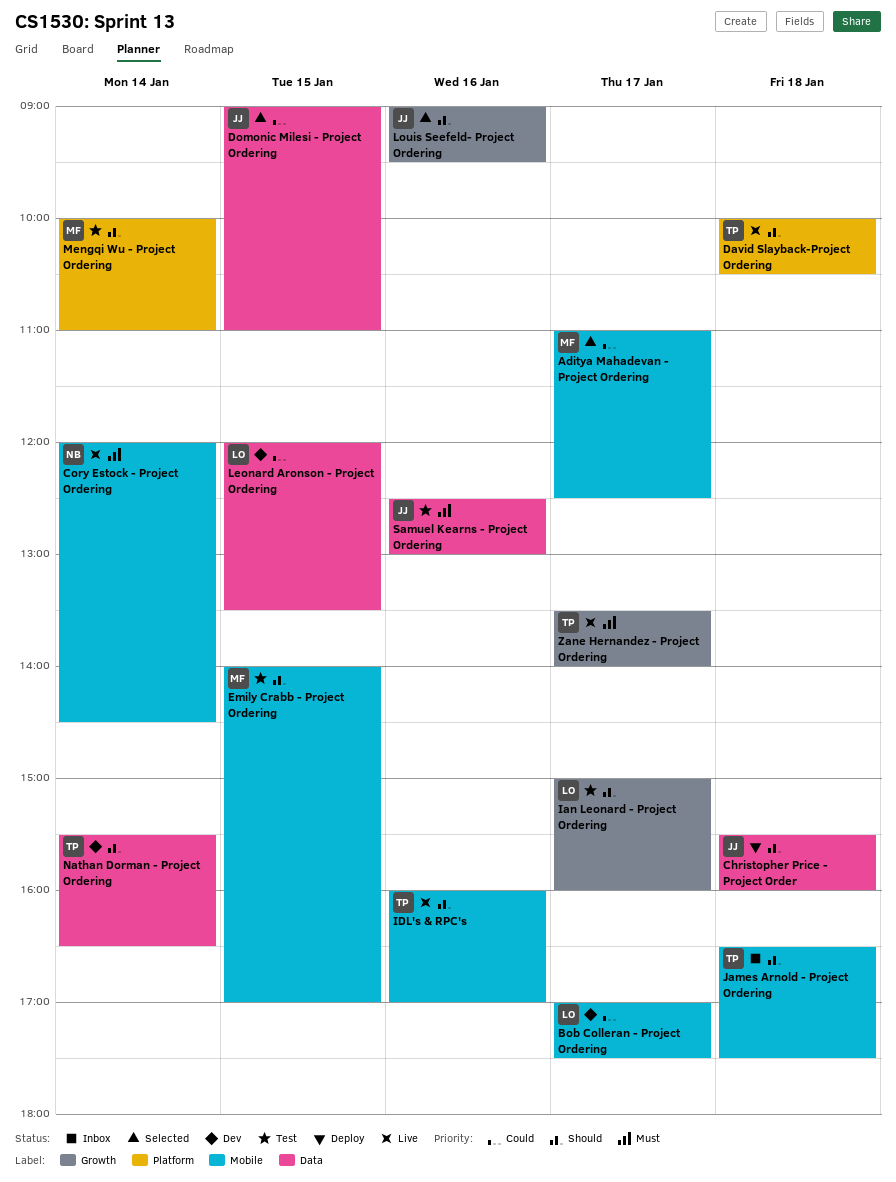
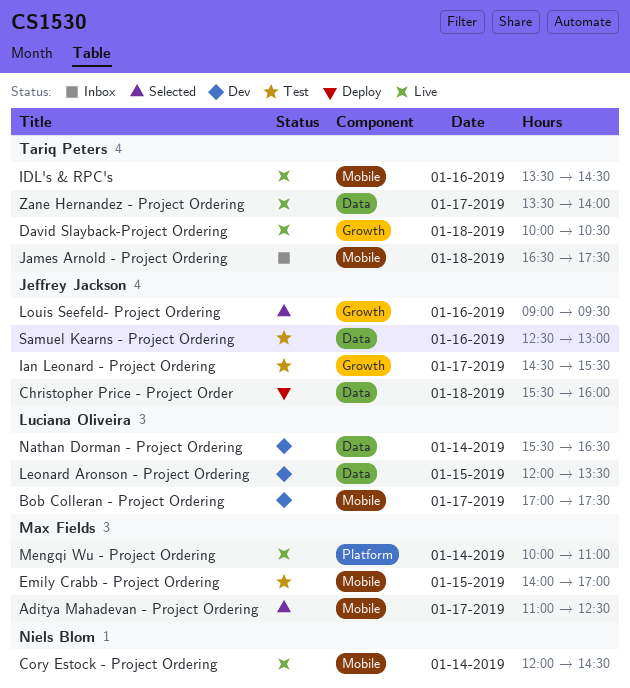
David Slayback-Project Ordering, label: Platform -> Growth
Domonic Milesi - Project Ordering: present -> none
Ian Leonard - Project Ordering, owner: Luciana Oliveira -> Jeffrey Jackson
Ian Leonard - Project Ordering, begins: 15:00 -> 14:30
Ian Leonard - Project Ordering, ends: 16:00 -> 15:30
IDL's & RPC's, begins: 16:00 -> 13:30
IDL's & RPC's, ends: 17:00 -> 14:30
Mengqi Wu - Project Ordering, status: Test -> Live
Nathan Dorman - Project Ordering, owner: Tariq Peters -> Luciana Oliveira
Zane Hernandez - Project Ordering, label: Growth -> Data

